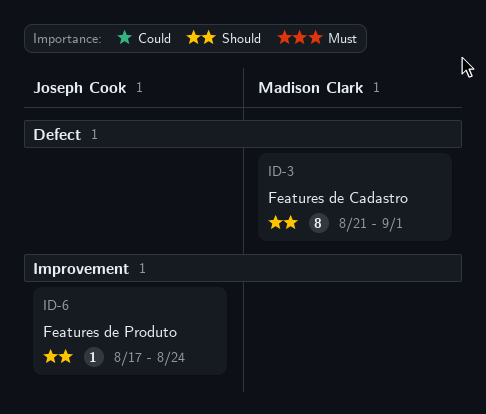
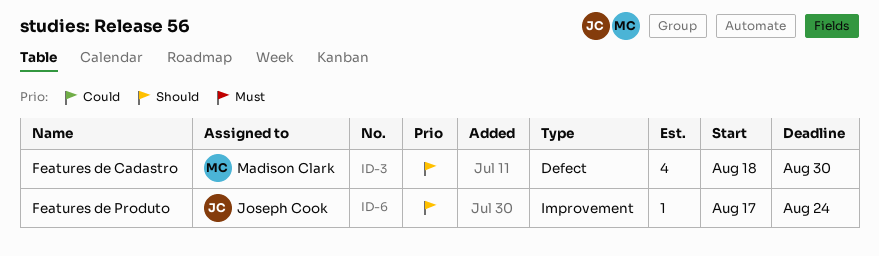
ID-3, estimate: 8 -> 4
ID-3, start: Aug 21 -> Aug 18
ID-3, due: Sep 1 -> Aug 30

